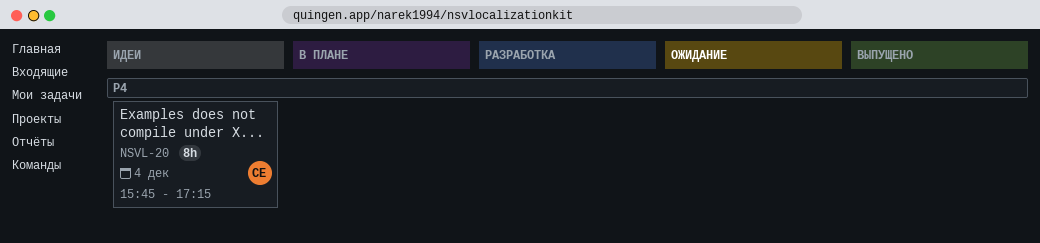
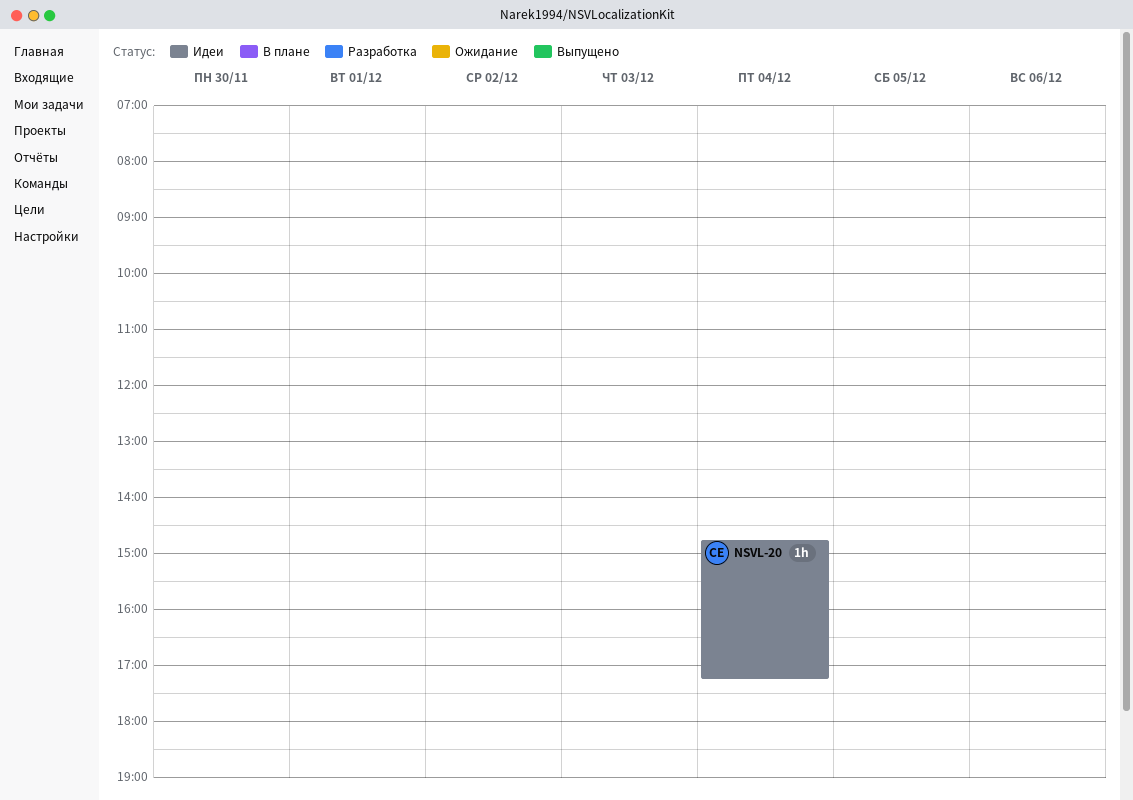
NSVL-20, estimate: 8h -> 1h
NSVL-20, begins: 15:45 -> 14:45

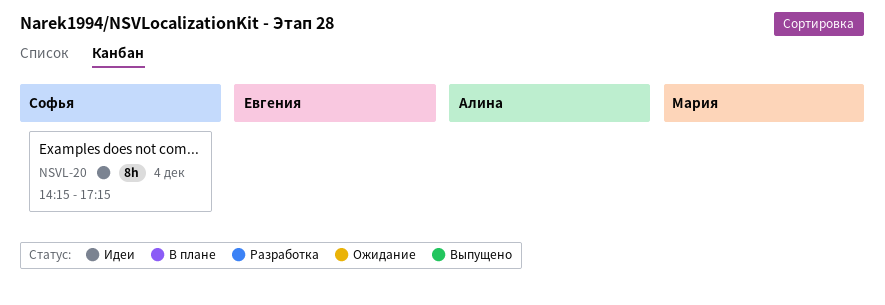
NSVL-20, estimate: 1h -> 8h
NSVL-20, begins: 14:45 -> 14:15

